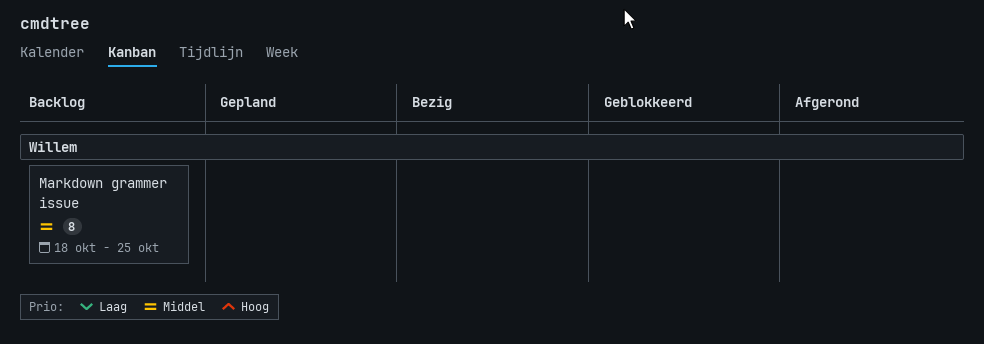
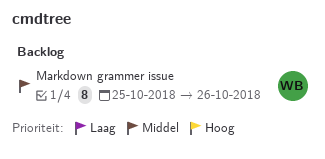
Markdown grammer issue, start: Oct 18 -> Oct 25
Markdown grammer issue, due: Oct 25 -> Oct 26

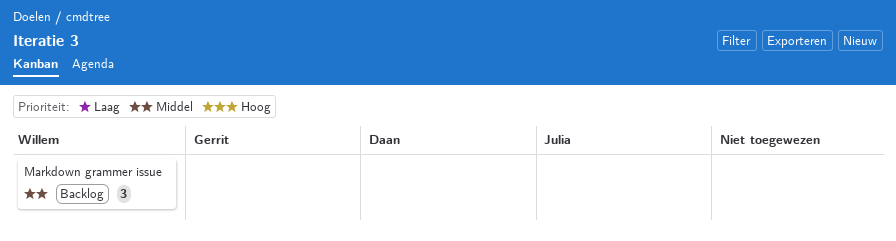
Markdown grammer issue, estimate: 8 -> 3

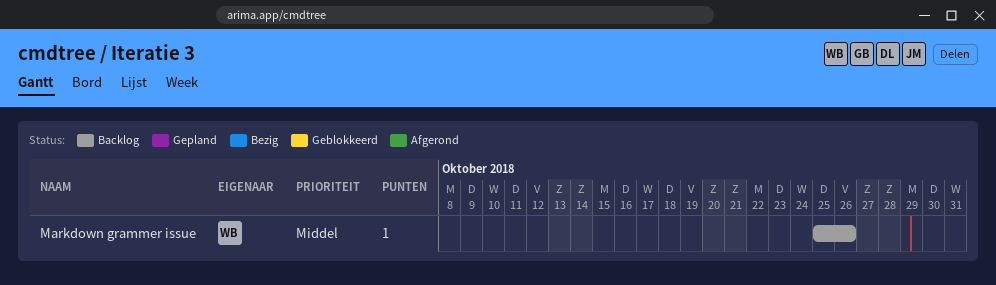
Markdown grammer issue, estimate: 3 -> 1

